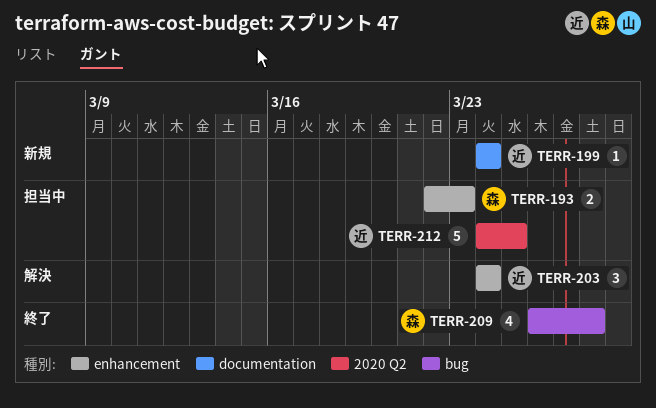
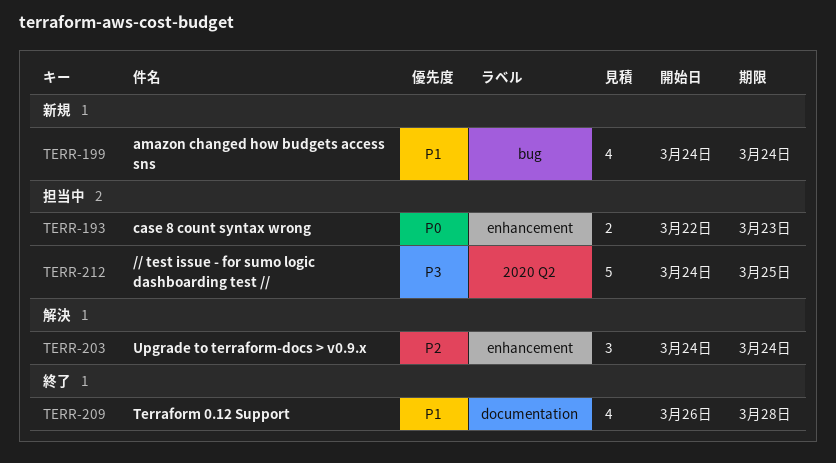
TERR-199, label: documentation -> bug
TERR-199, estimate: 1 -> 4
TERR-209, label: bug -> documentation

